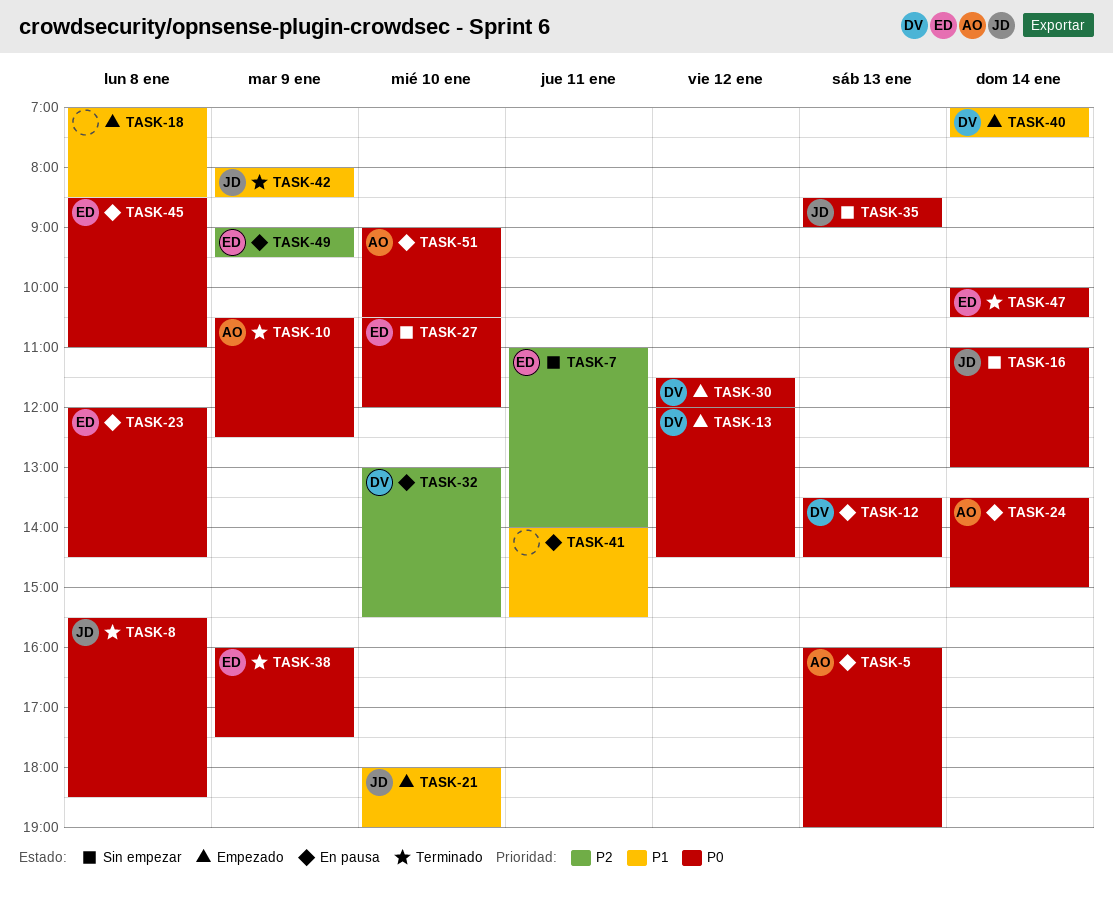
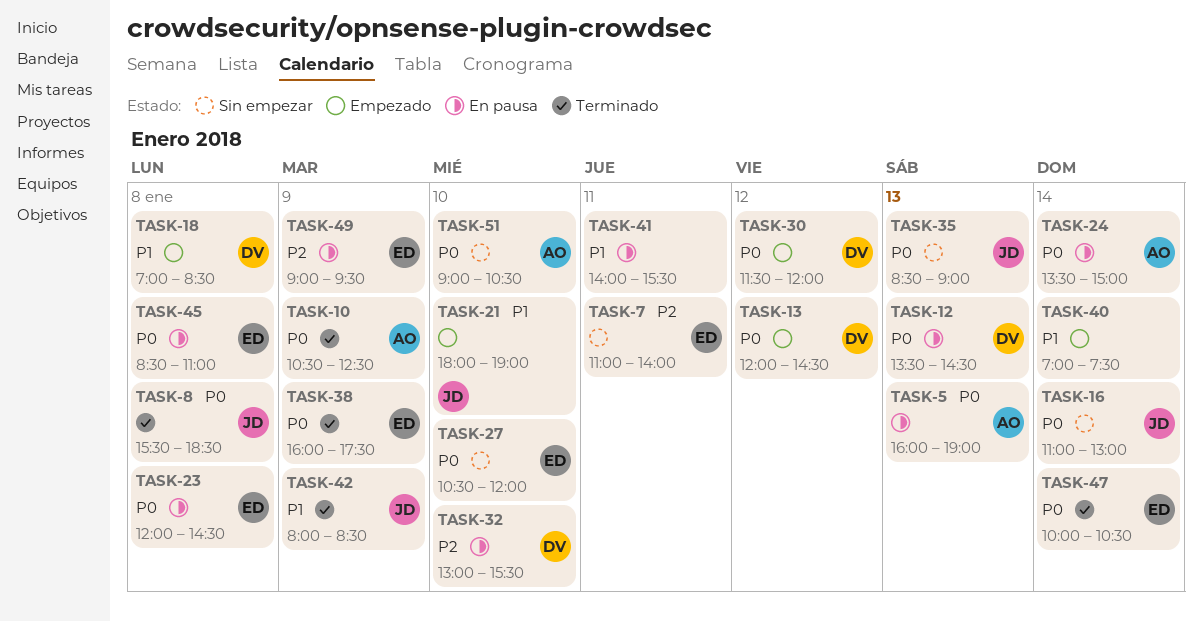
TASK-18, owner: none -> DV
TASK-40, owner: DV -> none
TASK-51, status: En pausa -> Sin empezar

